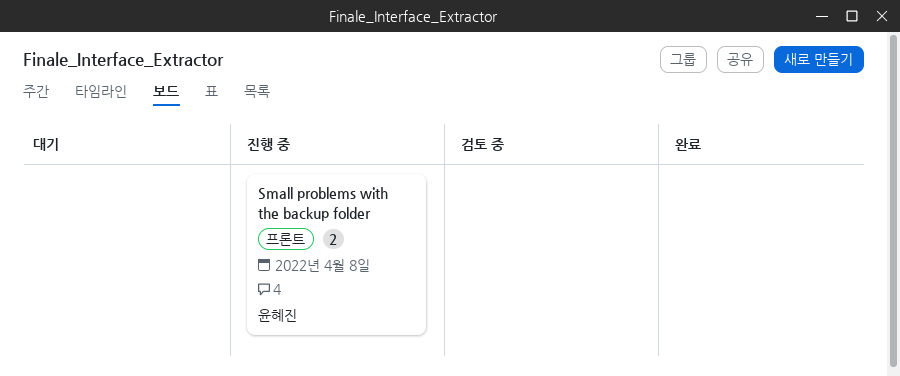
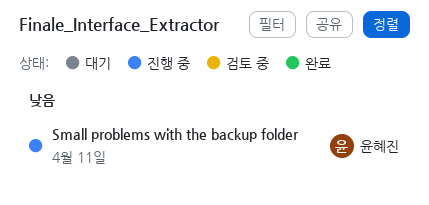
Small problems with the backup folder, due: Apr 8 -> Apr 11

